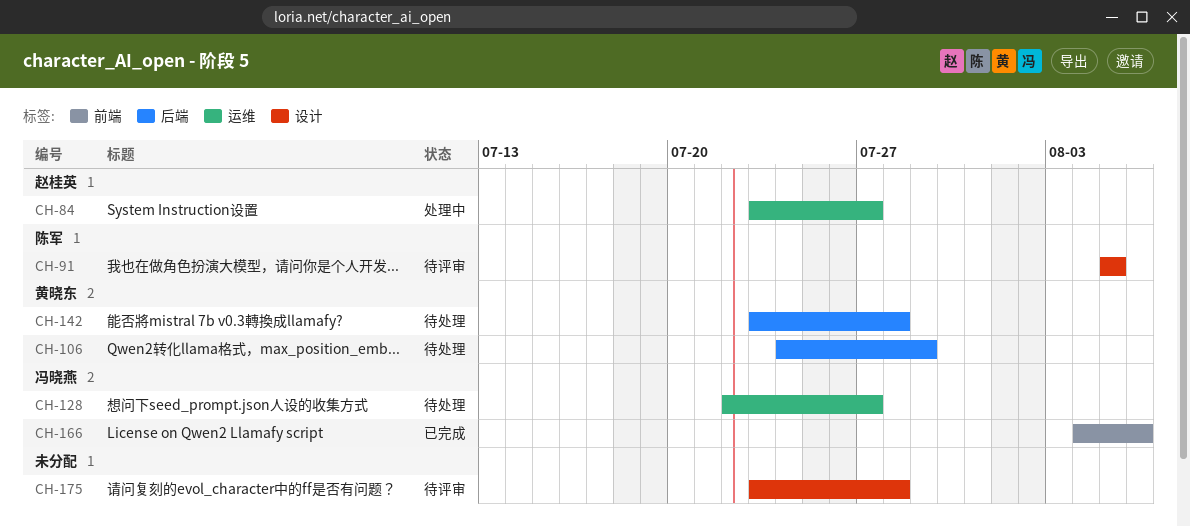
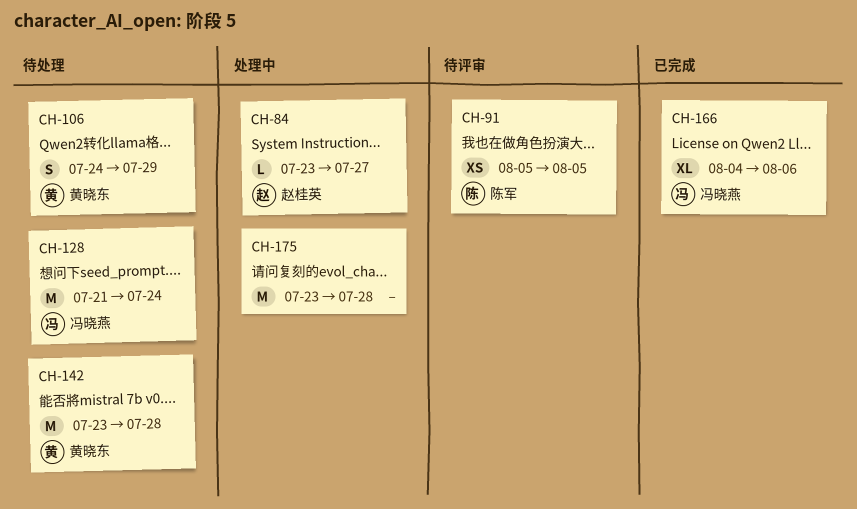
CH-128, start: Jul 22 -> Jul 21
CH-128, due: Jul 27 -> Jul 24
CH-175, status: 待评审 -> 处理中

